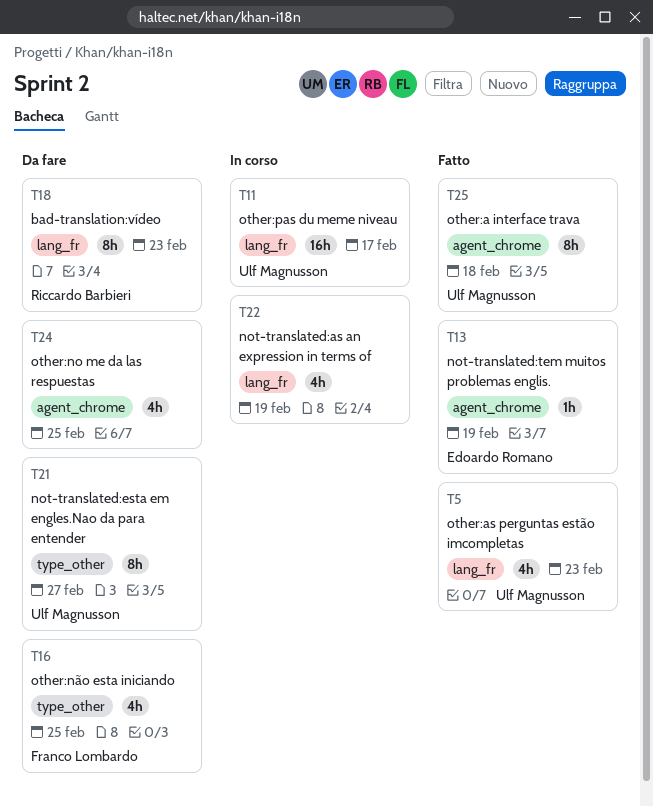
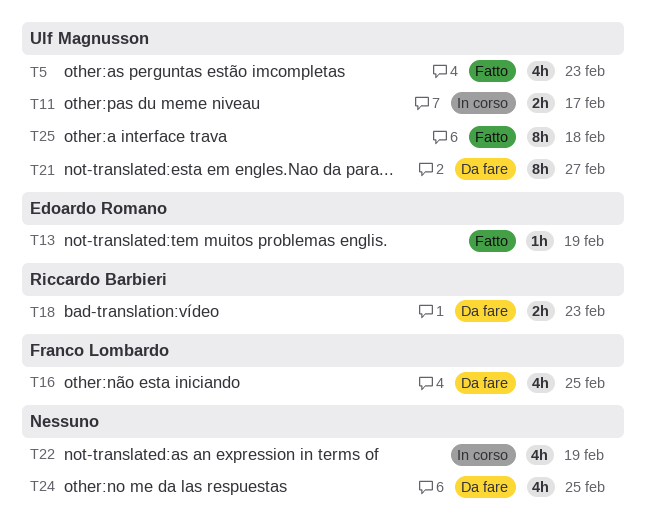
T11, estimate: 16h -> 2h
T18, estimate: 8h -> 2h

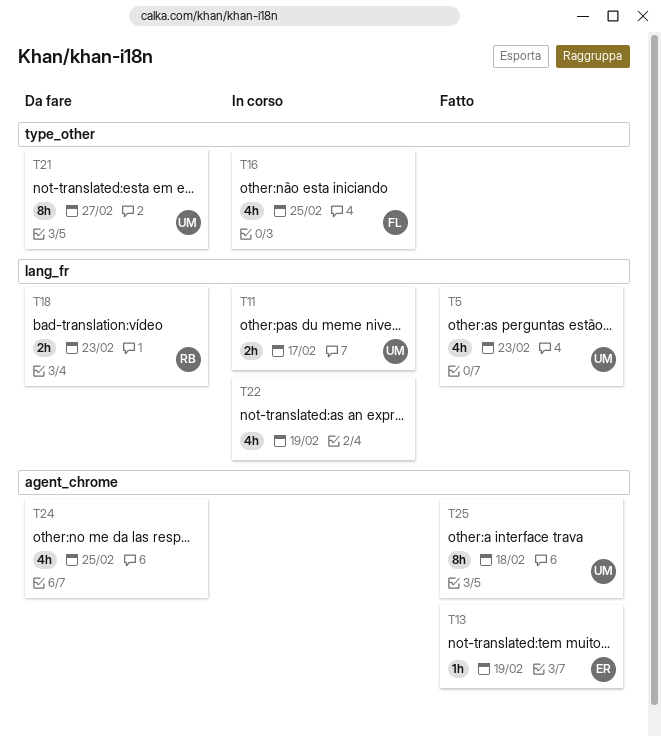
T16, status: Da fare -> In corso

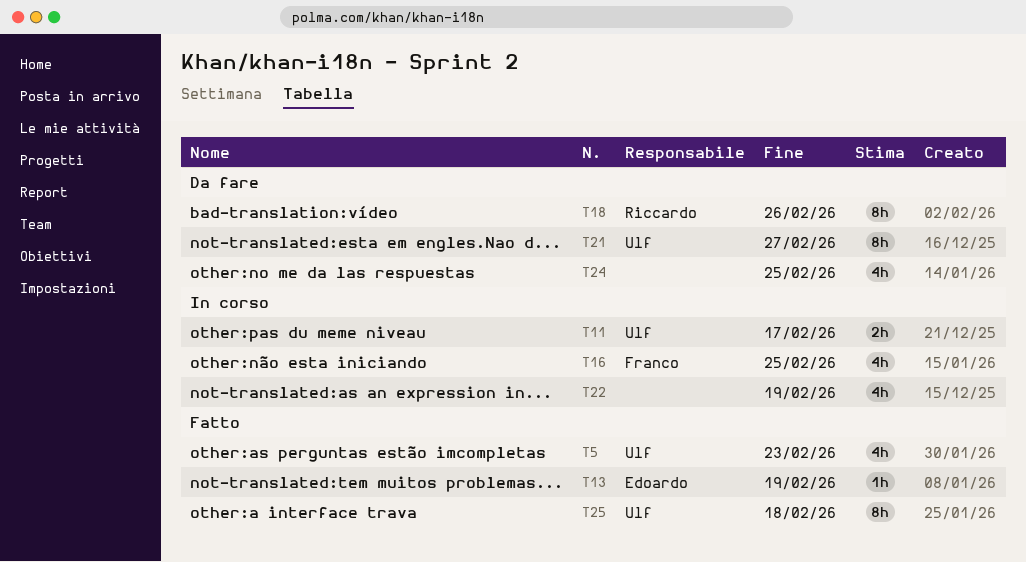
T18, estimate: 2h -> 8h
T18, due: Feb 23 -> Feb 26

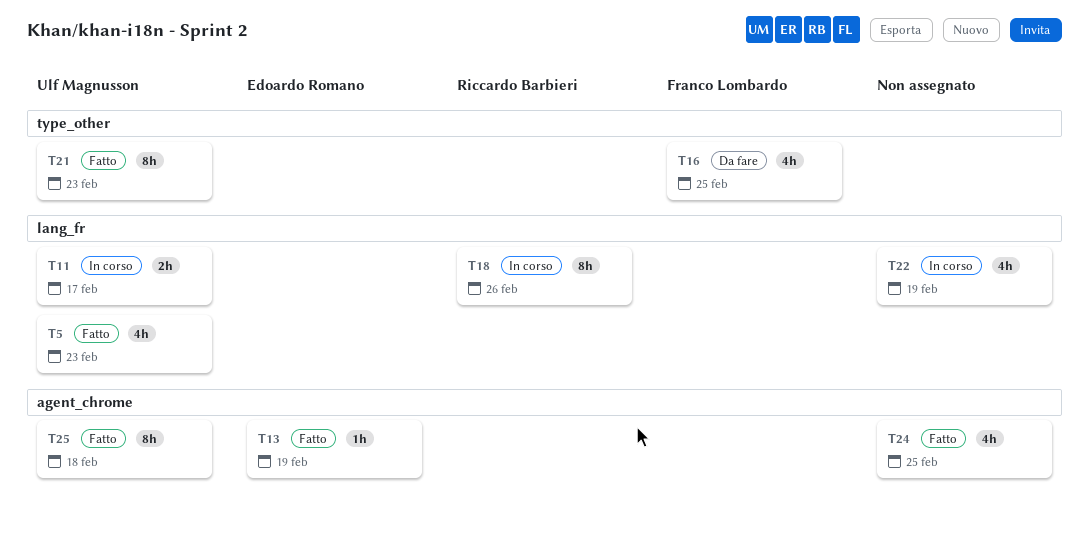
T16, status: In corso -> Da fare
T18, status: Da fare -> In corso
T21, status: Da fare -> Fatto
T21, due: Feb 27 -> Feb 23
T24, status: Da fare -> Fatto

